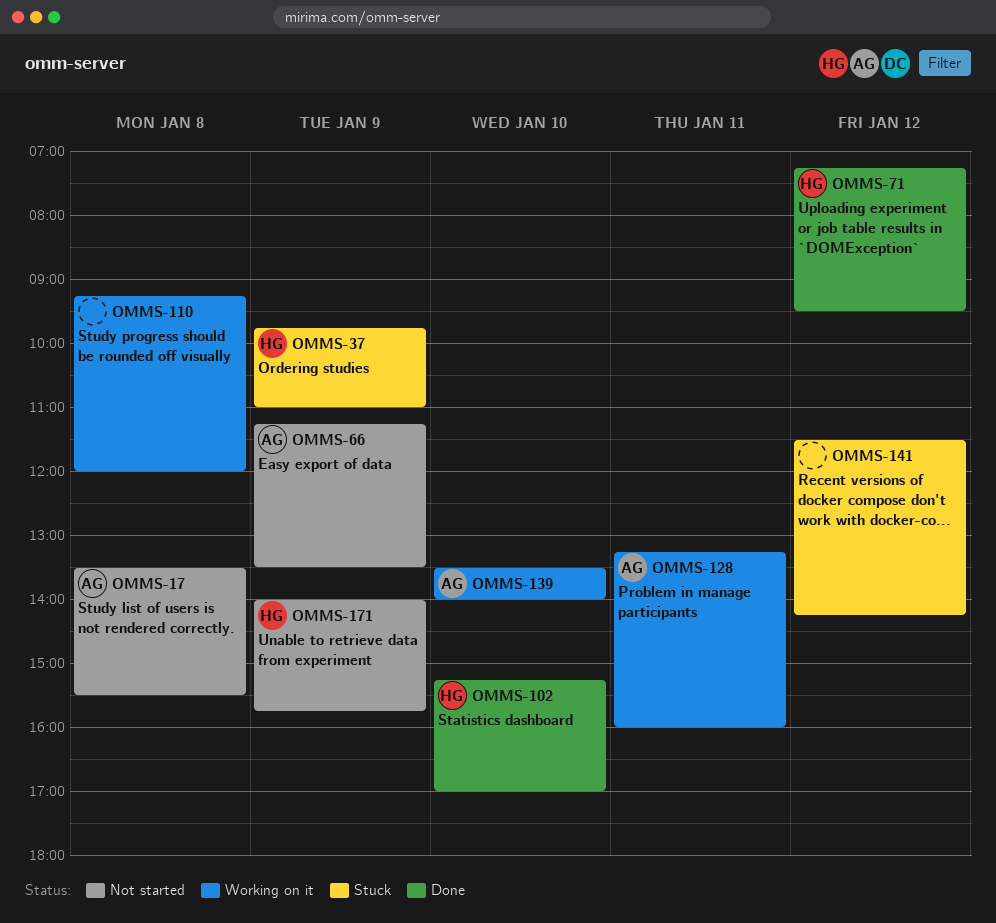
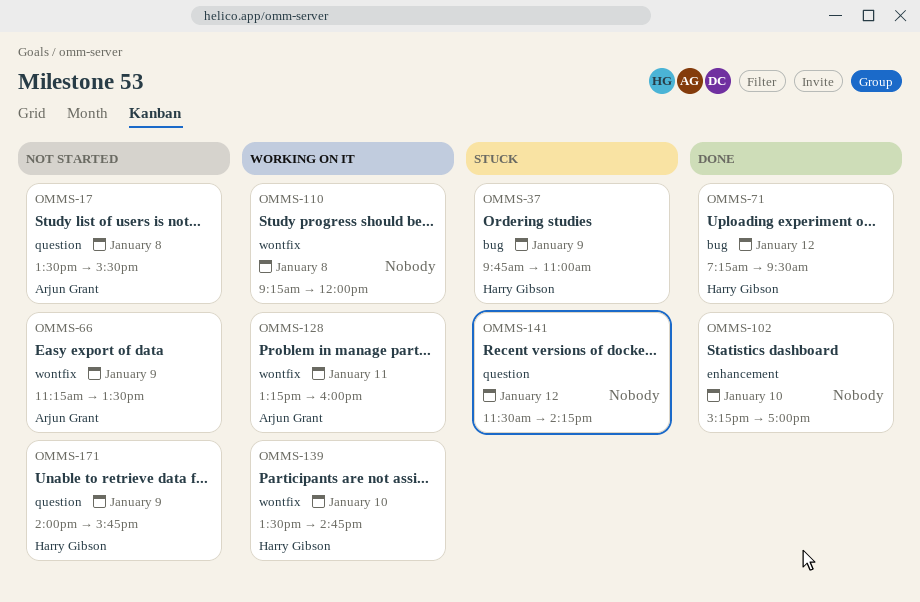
OMMS-102, owner: Harry Gibson -> none
OMMS-139, owner: Arjun Grant -> Harry Gibson
OMMS-139, ends: 14:00 -> 14:45

